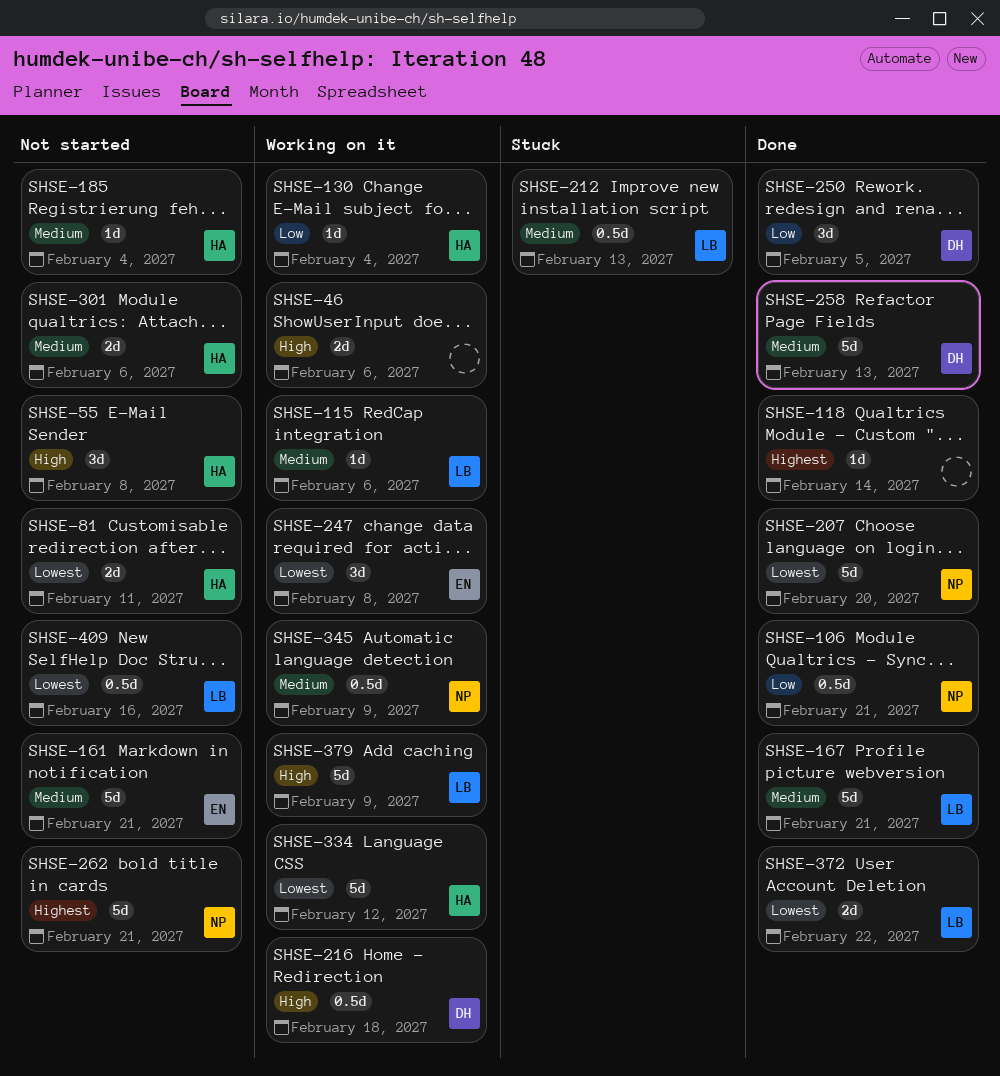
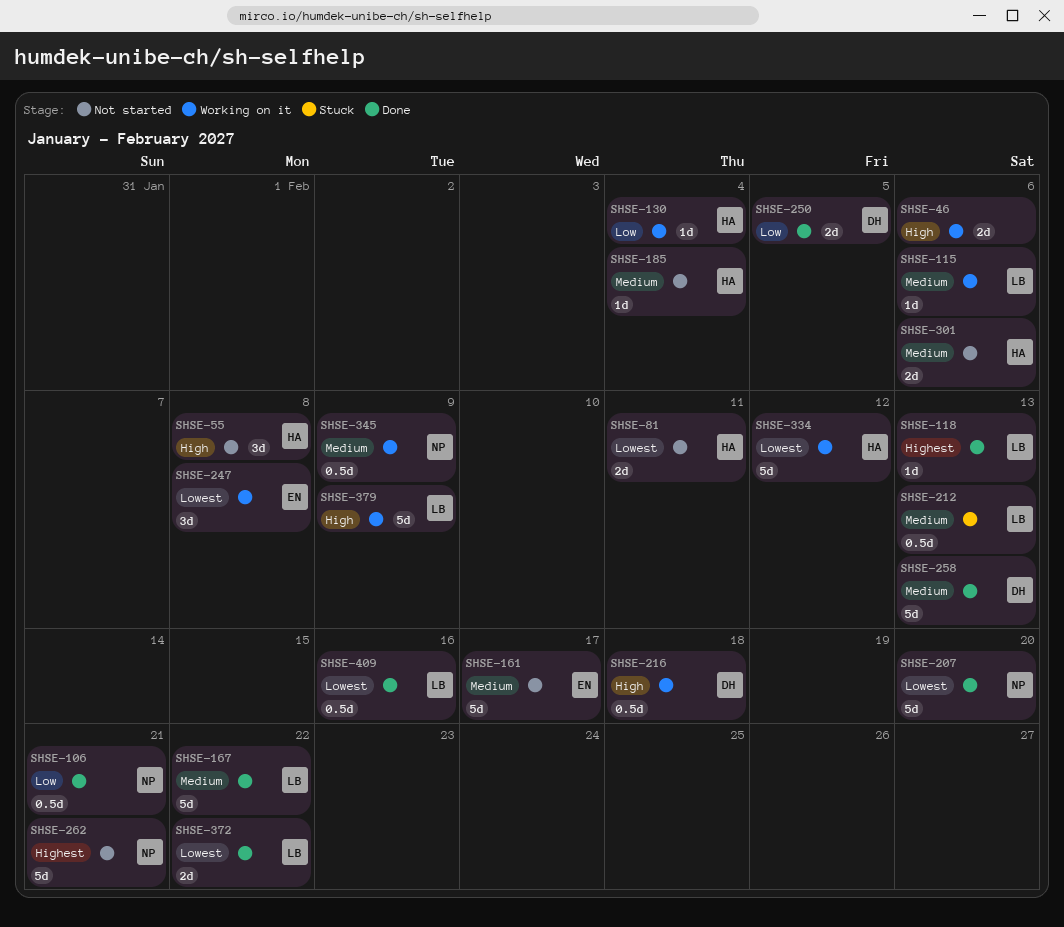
SHSE-118, owner: none -> LB
SHSE-118, due: Feb 14 -> Feb 13
SHSE-161, due: Feb 21 -> Feb 17
SHSE-167, due: Feb 21 -> Feb 22
SHSE-250, estimate: 3d -> 2d
SHSE-409, status: Not started -> Done

